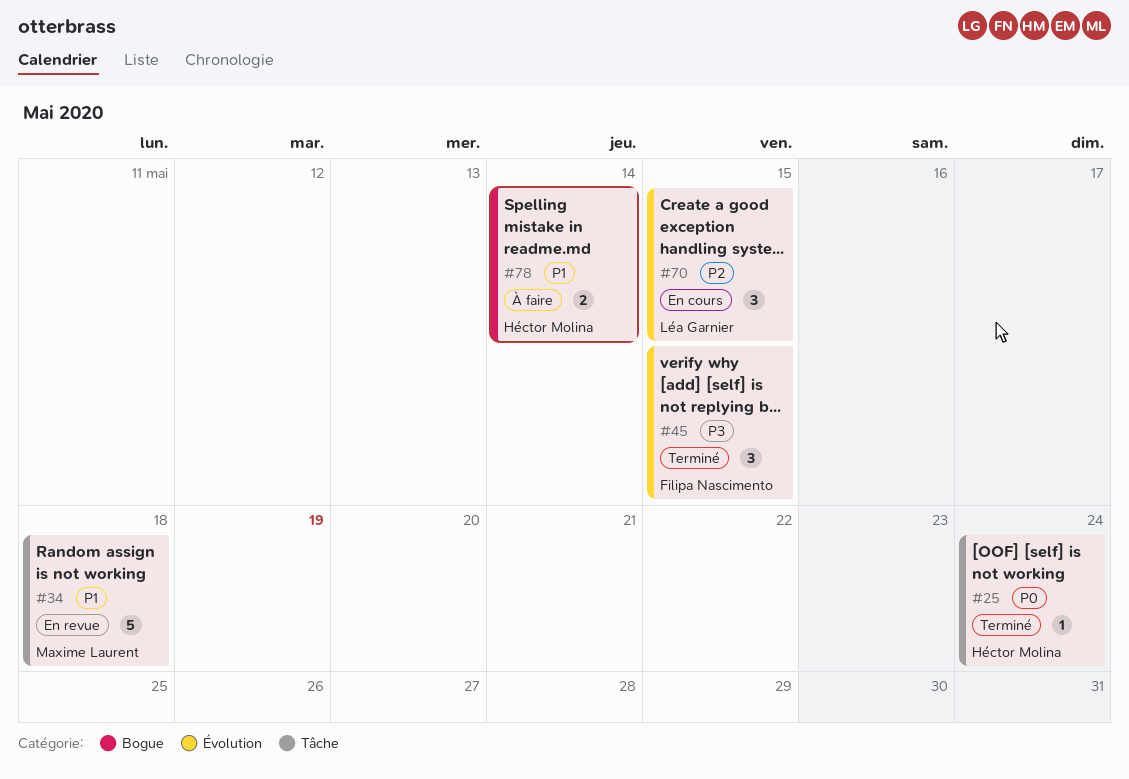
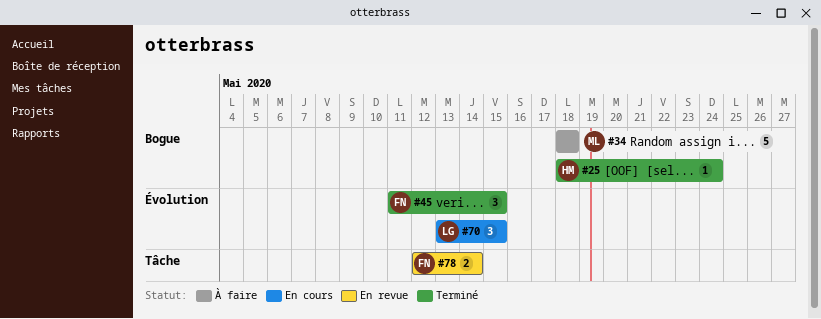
#25, label: Tâche -> Bogue
#34, status: En revue -> À faire
#34, label: Tâche -> Bogue
#78, status: À faire -> En revue
#78, owner: Héctor Molina -> Filipa Nascimento
#78, label: Bogue -> Tâche

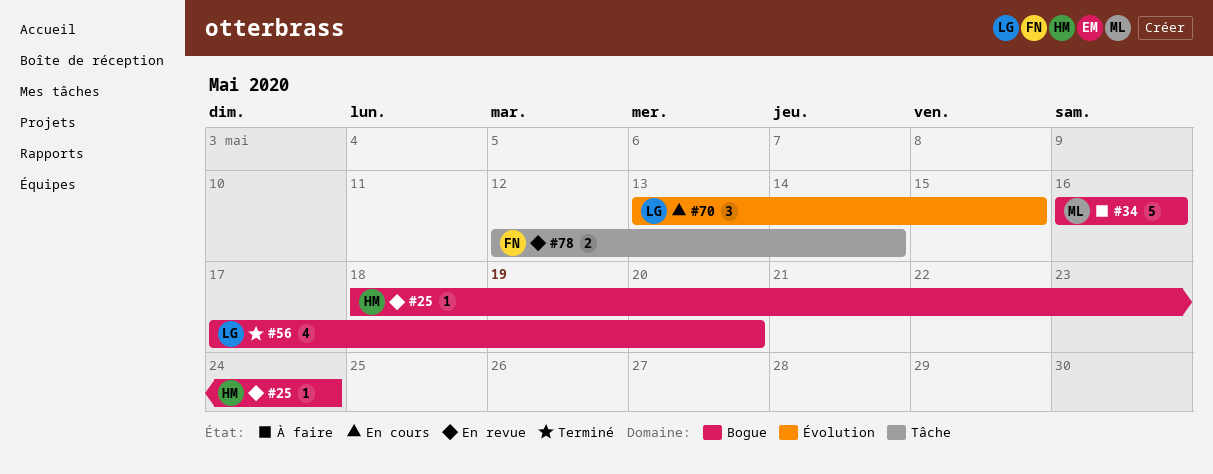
#25, status: Terminé -> En revue
#34, start: May 18 -> May 16
#34, due: May 18 -> May 16
#45: present -> none
#56: none -> present

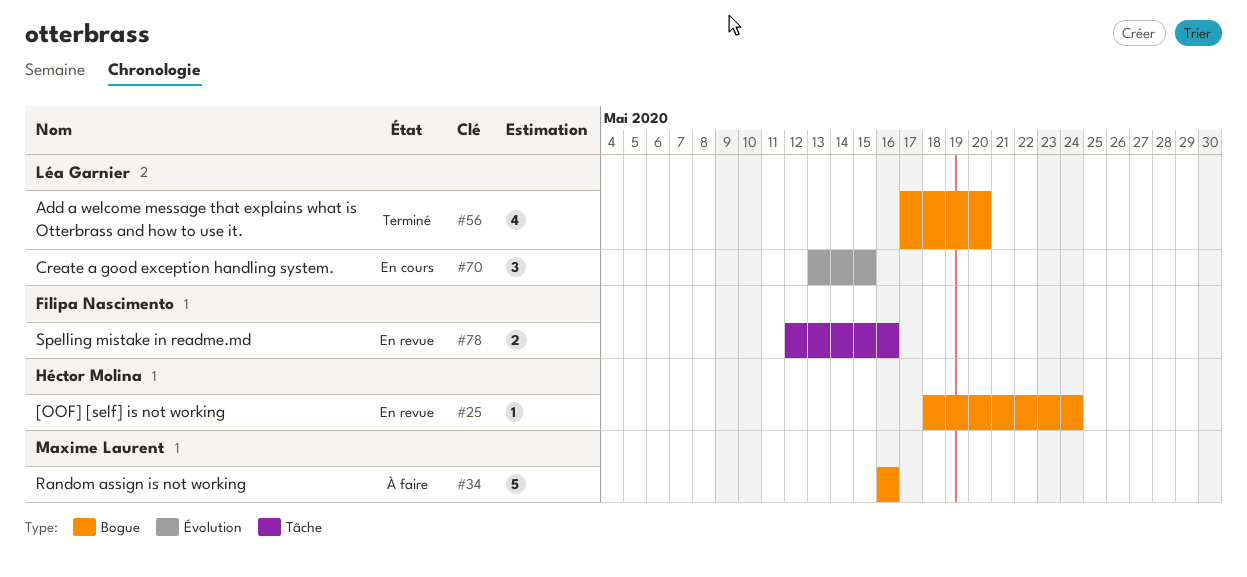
#78, due: May 14 -> May 16

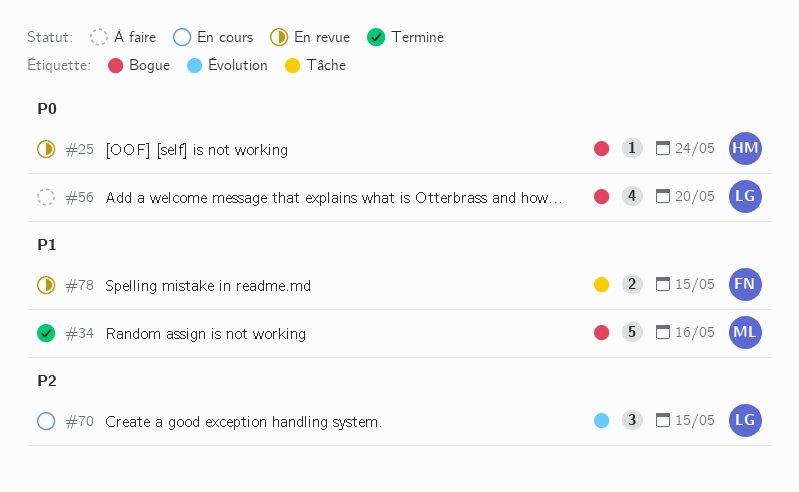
#34, status: À faire -> Terminé
#56, status: Terminé -> À faire
#78, due: May 16 -> May 15

